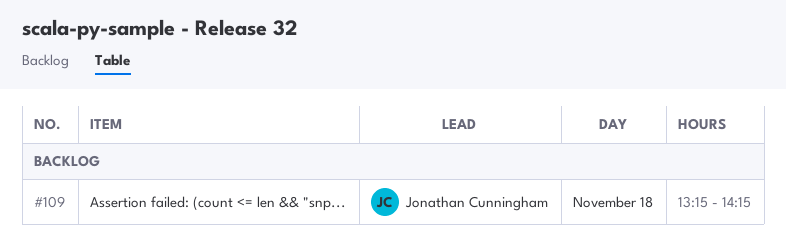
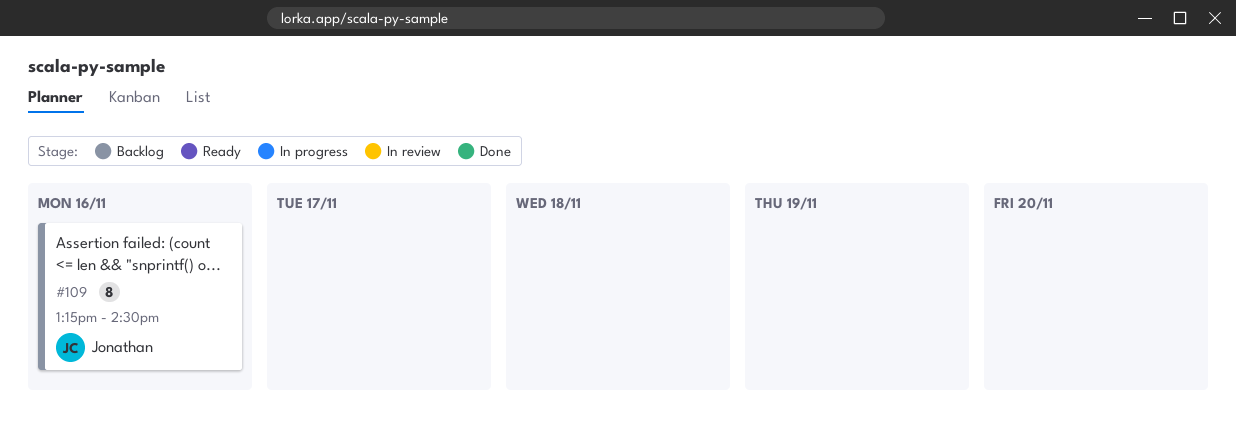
#109, day: Nov 18 -> Nov 16
#109, ends: 14:15 -> 14:30

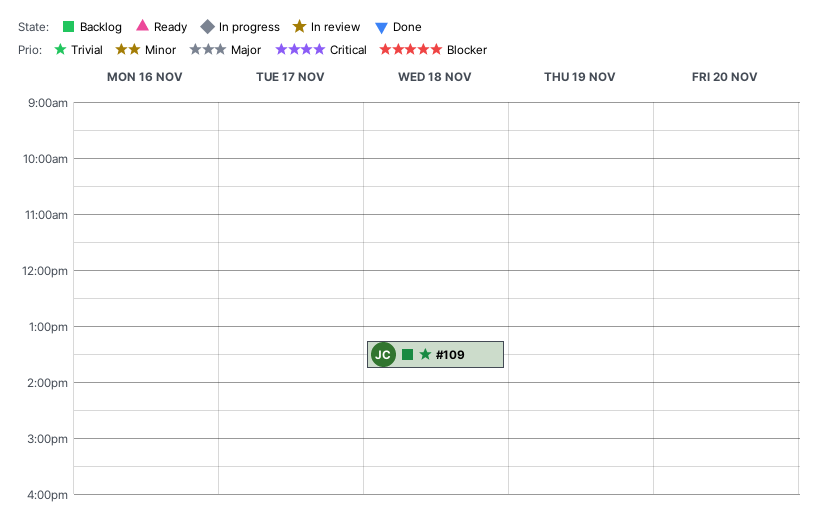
#109, day: Nov 16 -> Nov 18
#109, ends: 14:30 -> 13:45

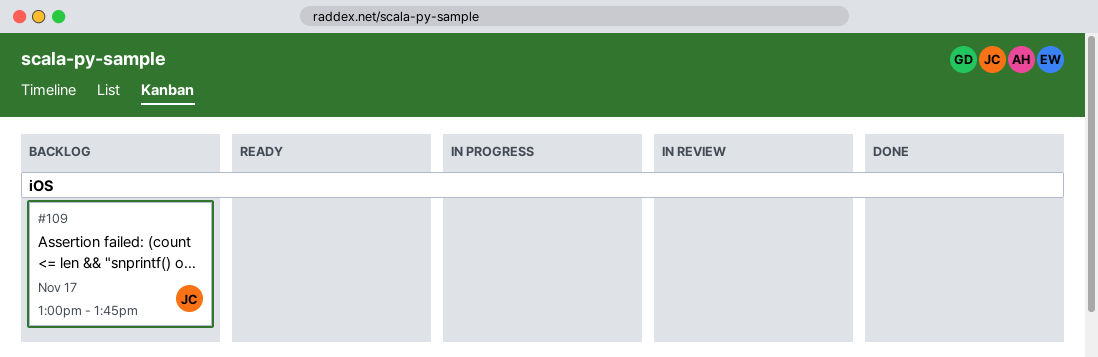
#109, day: Nov 18 -> Nov 17
#109, begins: 13:15 -> 13:00

